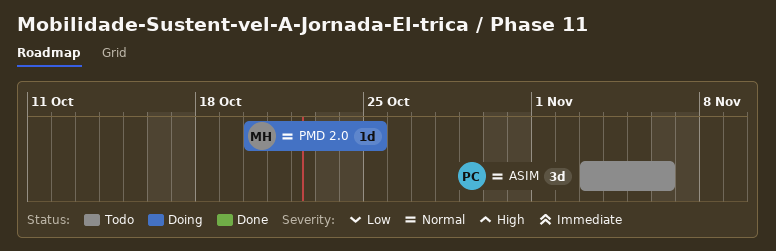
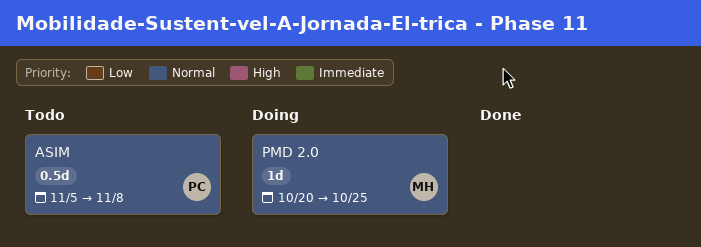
ASIM, estimate: 3d -> 0.5d
ASIM, start: Nov 3 -> Nov 5
ASIM, due: Nov 6 -> Nov 8

